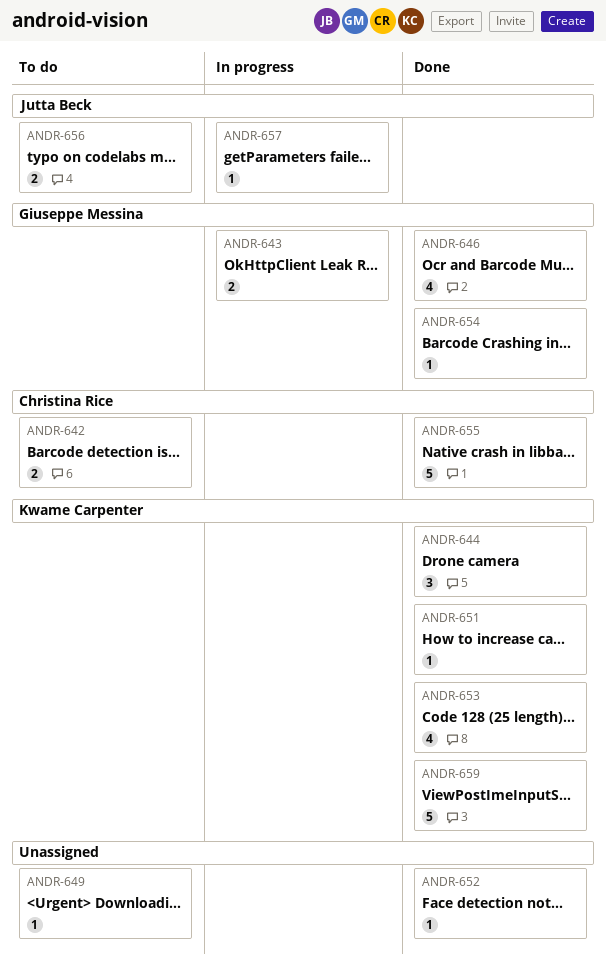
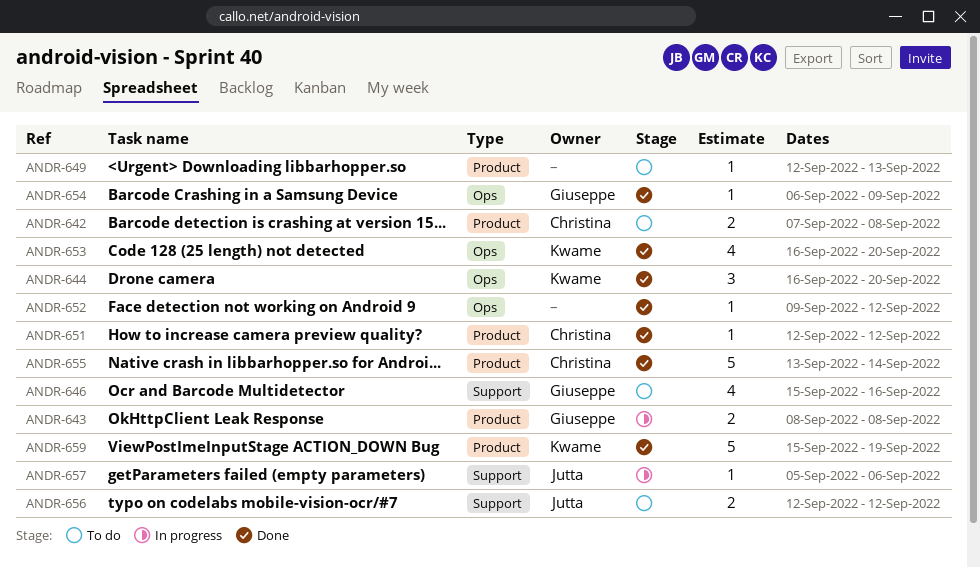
ANDR-646, status: Done -> To do
ANDR-651, owner: Kwame Carpenter -> Christina Rice

